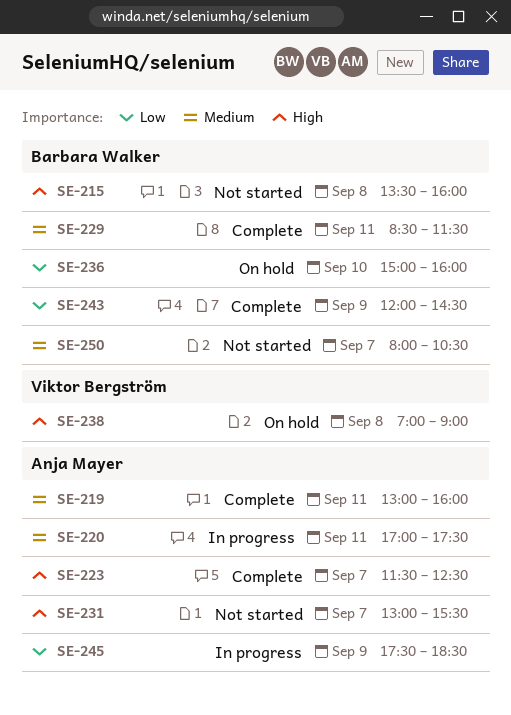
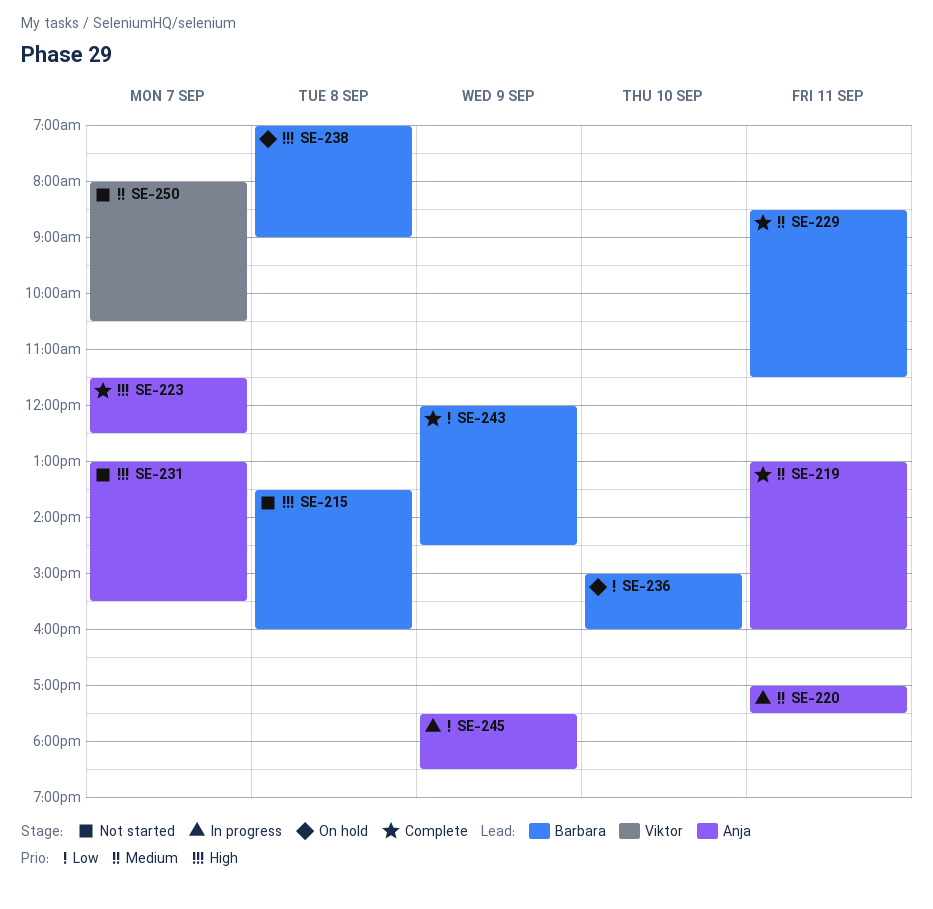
SE-238, owner: Viktor Bergström -> Barbara Walker
SE-250, owner: Barbara Walker -> Viktor Bergström

